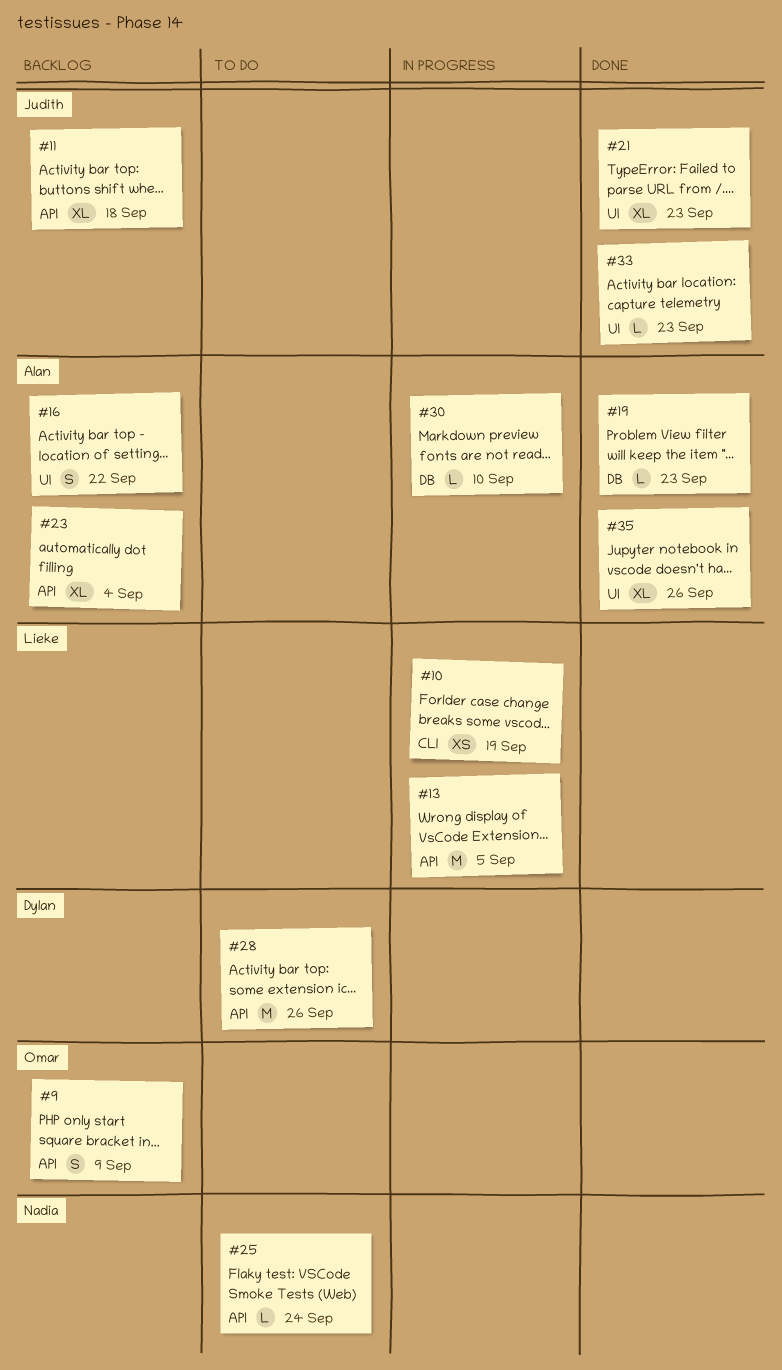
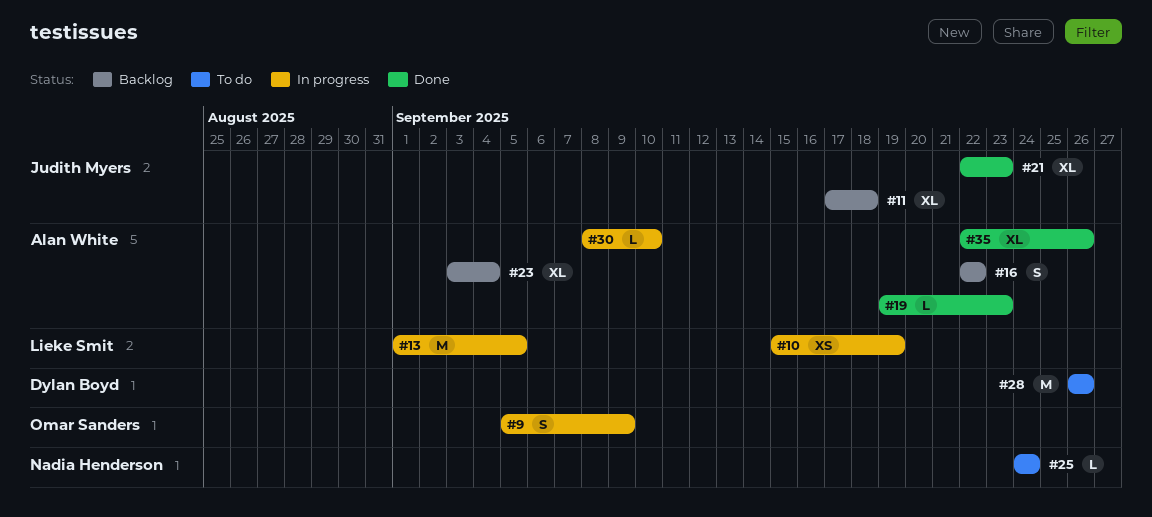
#9, status: Backlog -> In progress
#33: present -> none

